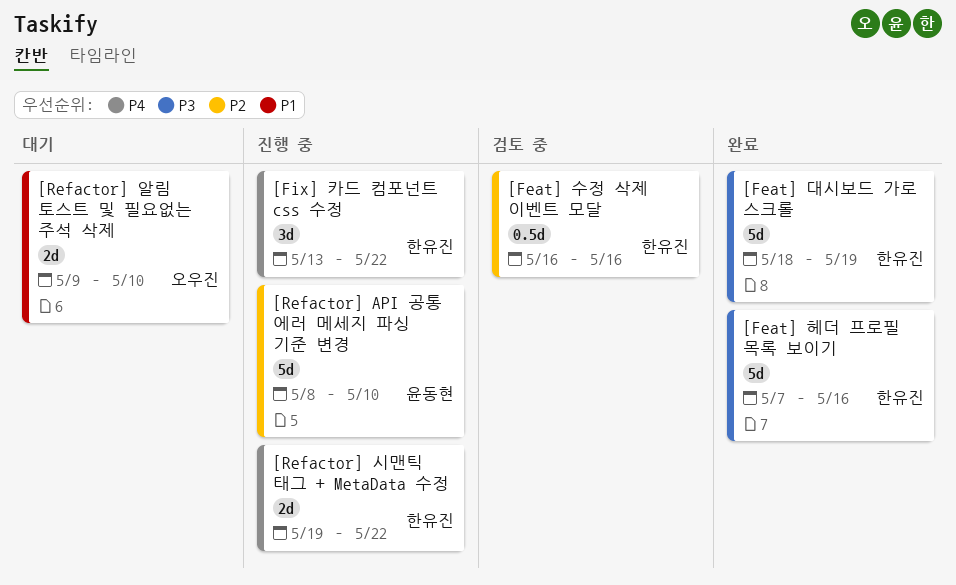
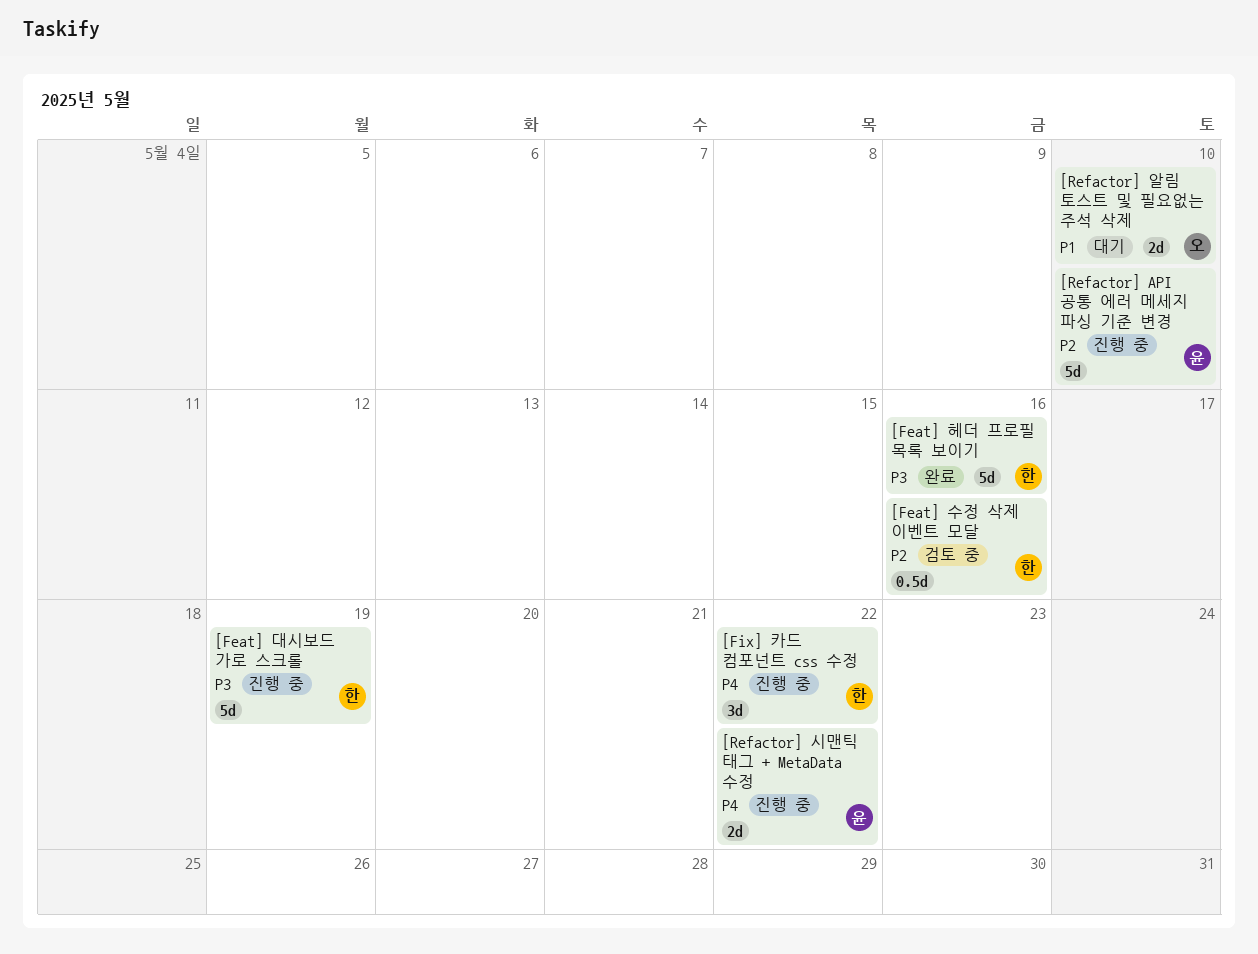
[Feat] 대시보드 가로 스크롤, status: 완료 -> 진행 중
[Refactor] 시맨틱 태그 + MetaData 수정, owner: 한유진 -> 윤동현

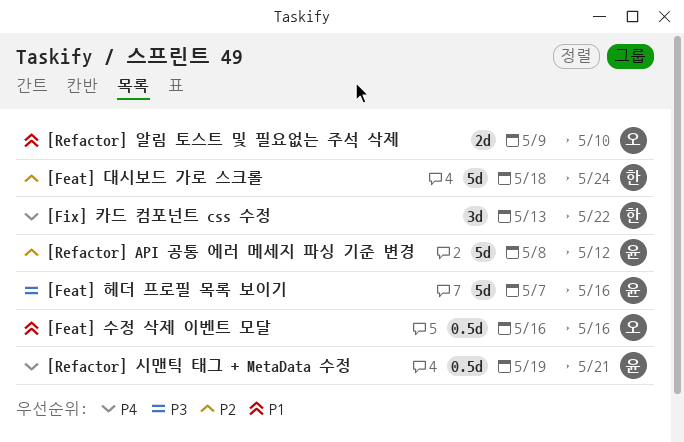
[Feat] 대시보드 가로 스크롤, priority: P3 -> P2
[Feat] 대시보드 가로 스크롤, due: May 19 -> May 24
[Feat] 수정 삭제 이벤트 모달, owner: 한 -> 오
[Feat] 수정 삭제 이벤트 모달, priority: P2 -> P1
[Feat] 헤더 프로필 목록 보이기, owner: 한 -> 윤
[Refactor] API 공통 에러 메세지 파싱 기준 변경, due: May 10 -> May 12
[Refactor] 시맨틱 태그 + MetaData 수정, estimate: 2d -> 0.5d
[Refactor] 시맨틱 태그 + MetaData 수정, due: May 22 -> May 21

